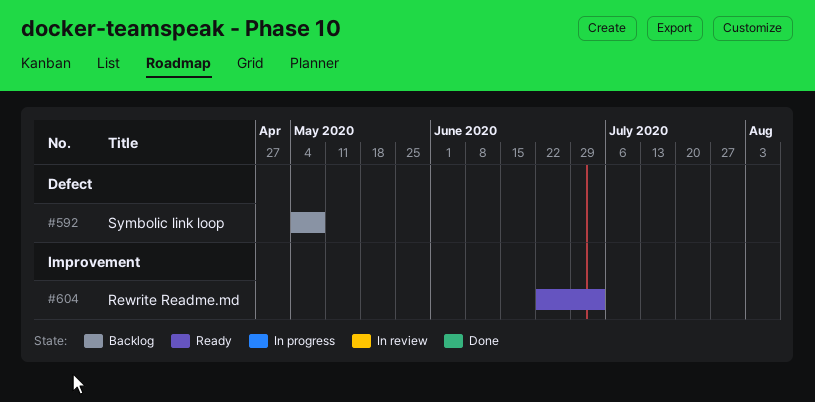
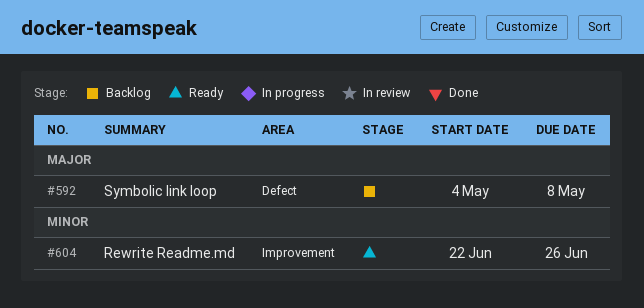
#604, due: Jul 3 -> Jun 26

